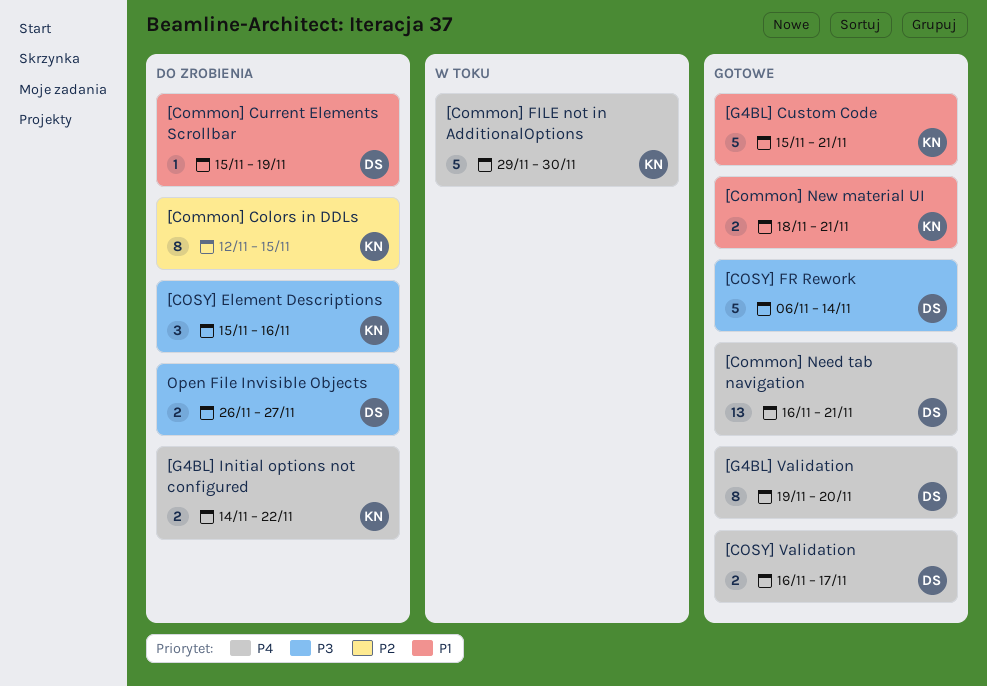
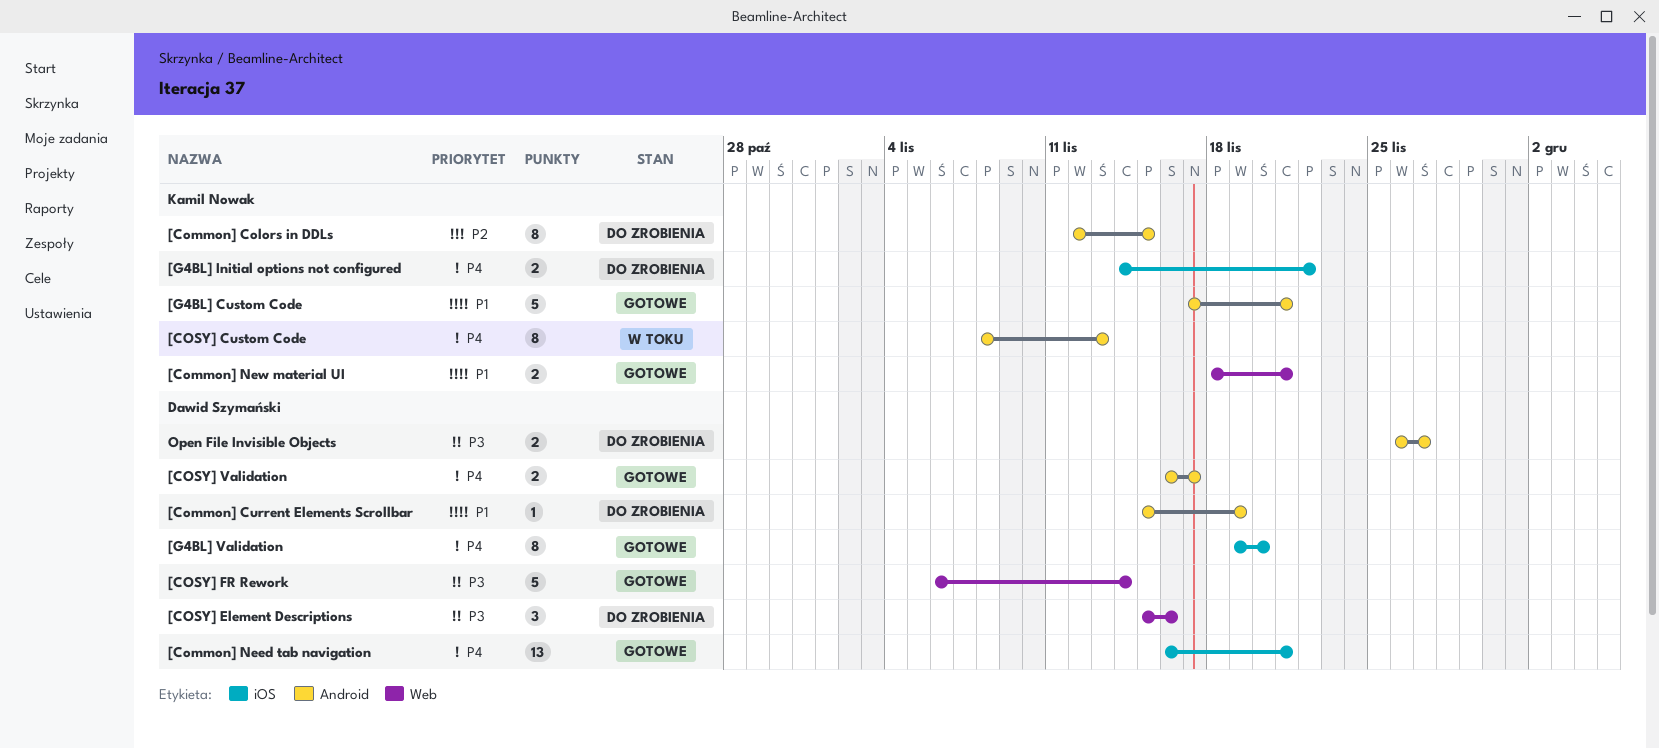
[Common] FILE not in AdditionalOptions: present -> none
[COSY] Custom Code: none -> present
[COSY] Element Descriptions, owner: Kamil Nowak -> Dawid Szymański
[G4BL] Custom Code, start: Nov 15 -> Nov 17

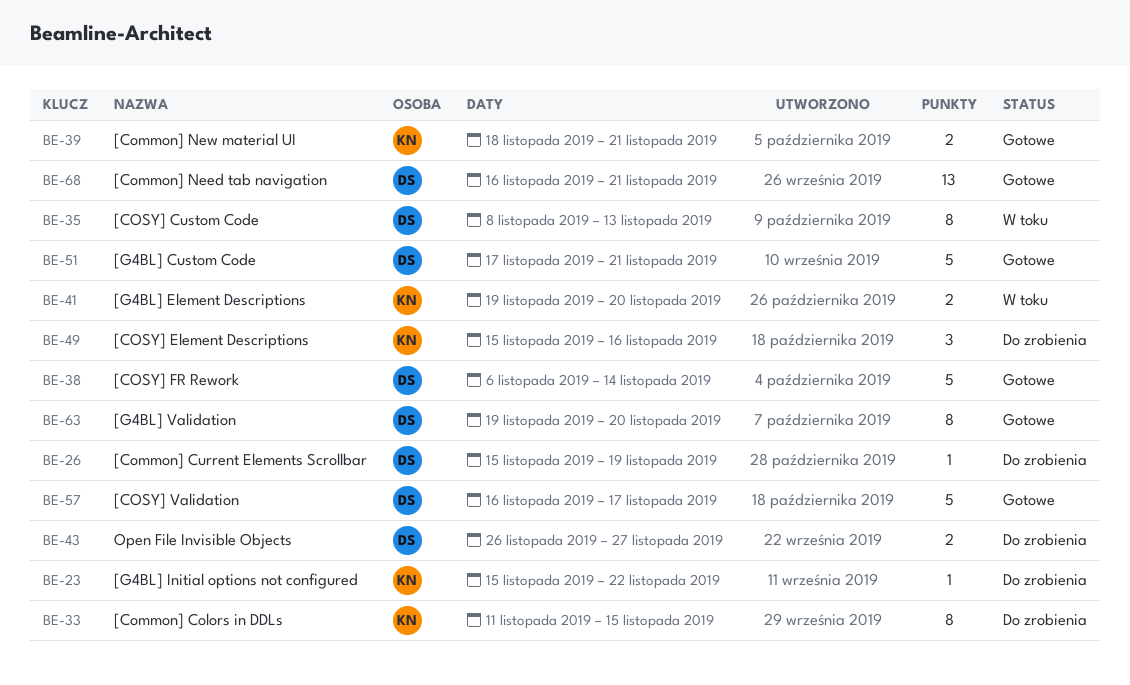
[Common] Colors in DDLs, start: Nov 12 -> Nov 11
[COSY] Custom Code, owner: Kamil Nowak -> Dawid Szymański
[COSY] Element Descriptions, owner: Dawid Szymański -> Kamil Nowak
[COSY] Validation, estimate: 2 -> 5
[G4BL] Custom Code, owner: Kamil Nowak -> Dawid Szymański
[G4BL] Element Descriptions: none -> present
[G4BL] Initial options not configured, estimate: 2 -> 1
[G4BL] Initial options not configured, start: Nov 14 -> Nov 15

